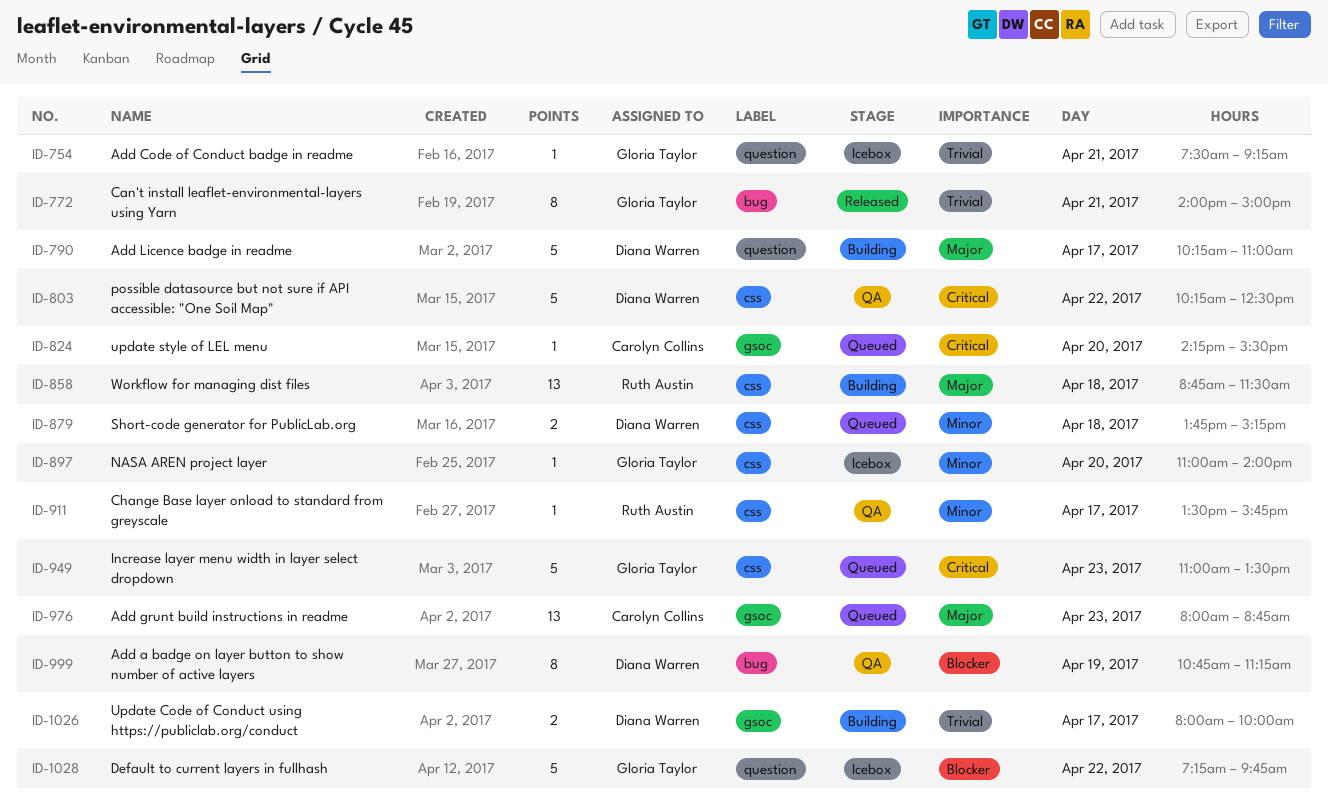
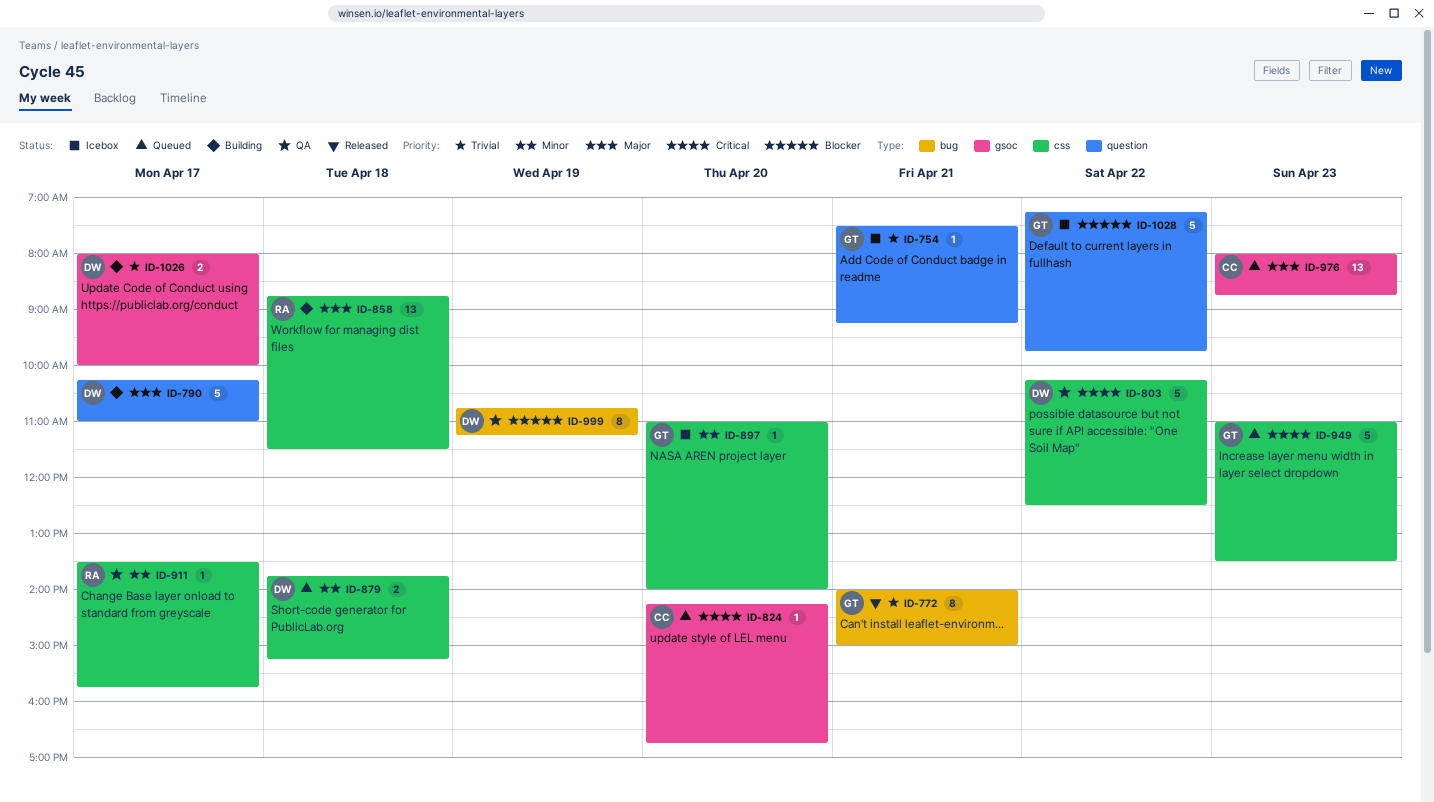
ID-824, ends: 15:30 -> 16:45

